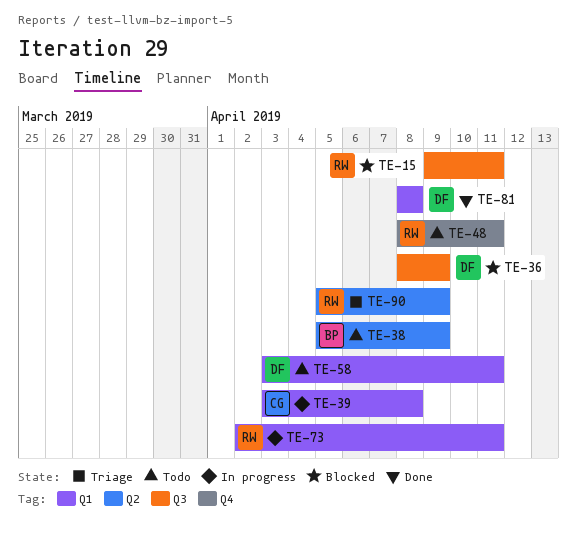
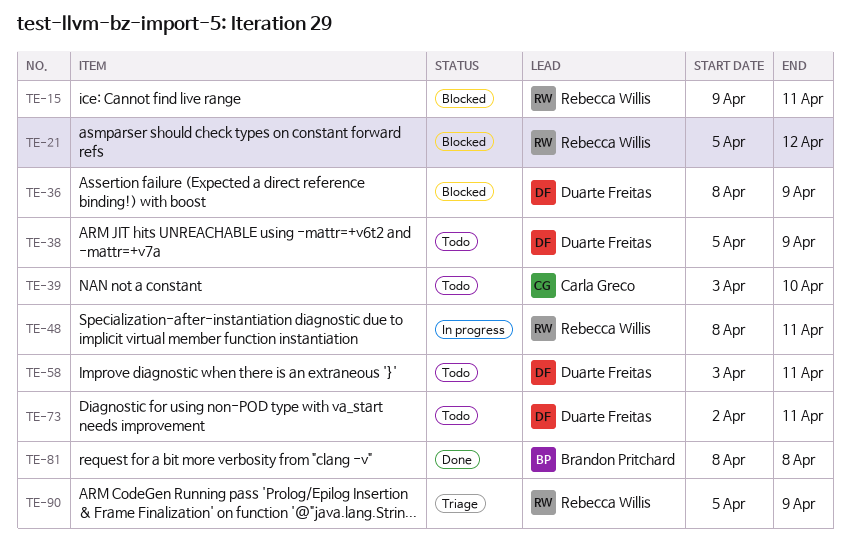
TE-21: none -> present
TE-38, owner: Brandon Pritchard -> Duarte Freitas
TE-39, status: In progress -> Todo
TE-39, due: Apr 8 -> Apr 10
TE-48, status: Todo -> In progress
TE-73, status: In progress -> Todo
TE-73, owner: Rebecca Willis -> Duarte Freitas
TE-81, owner: Duarte Freitas -> Brandon Pritchard

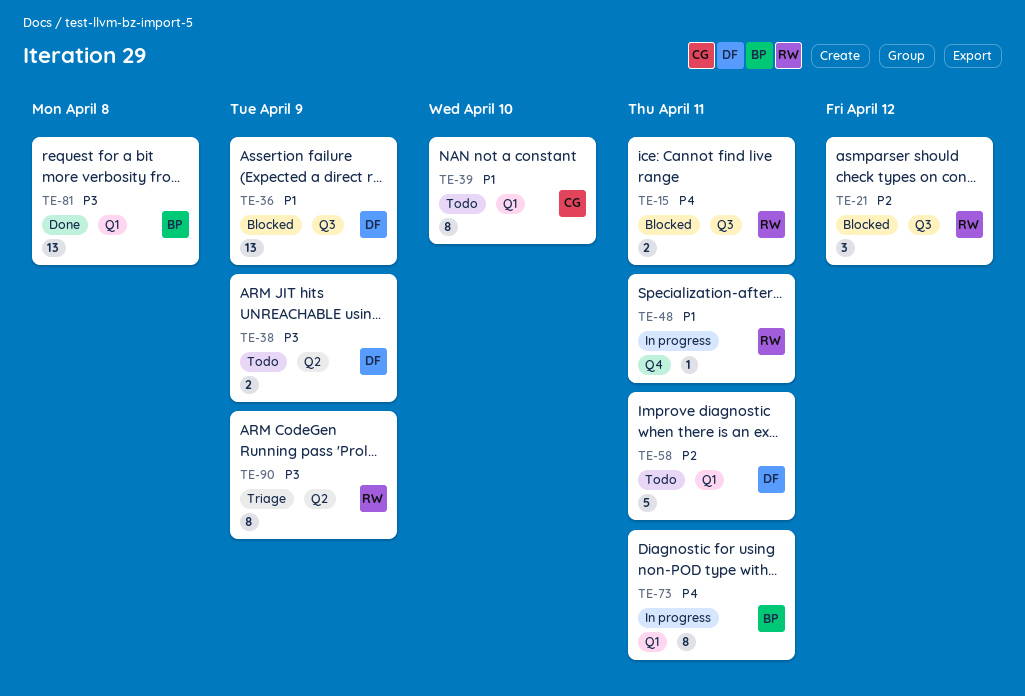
TE-73, status: Todo -> In progress
TE-73, owner: Duarte Freitas -> Brandon Pritchard

